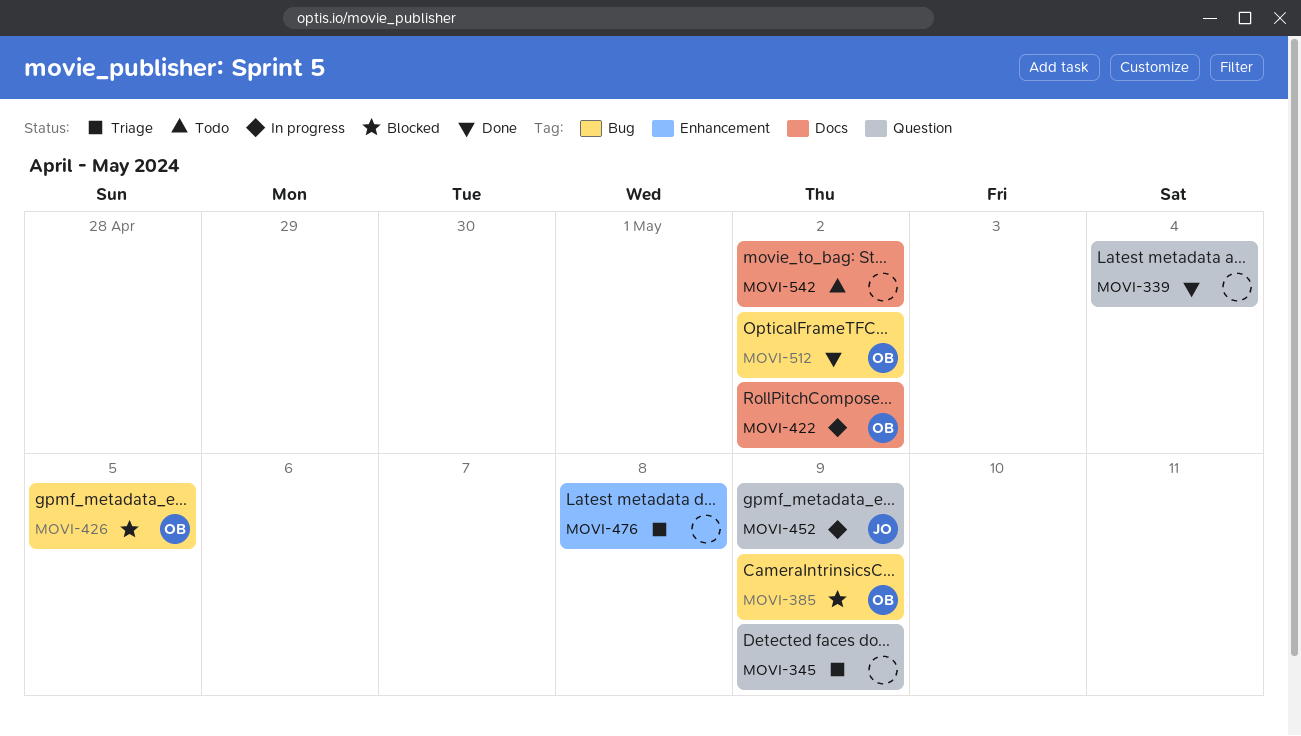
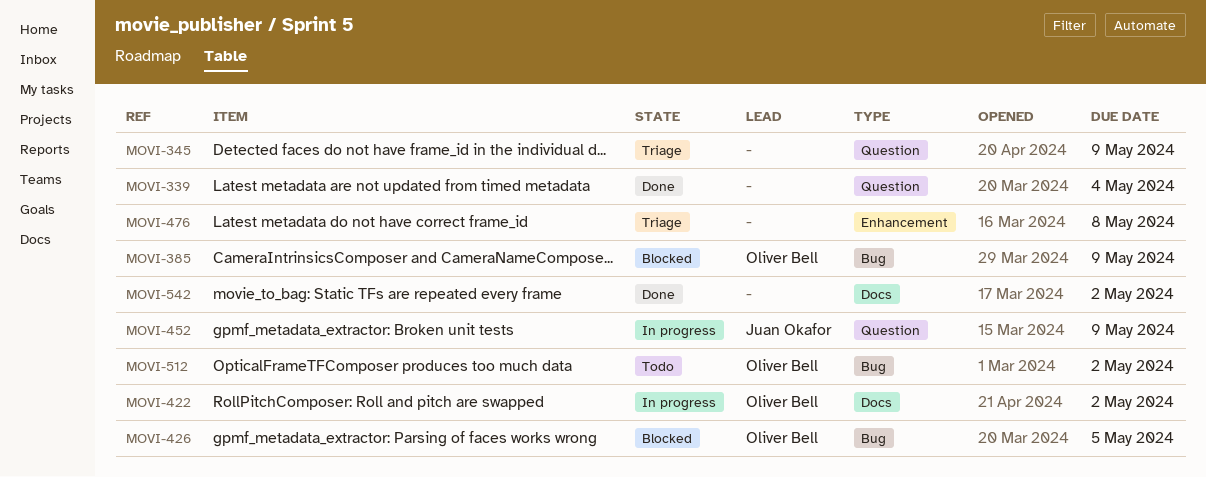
MOVI-512, status: Done -> Todo
MOVI-542, status: Todo -> Done

